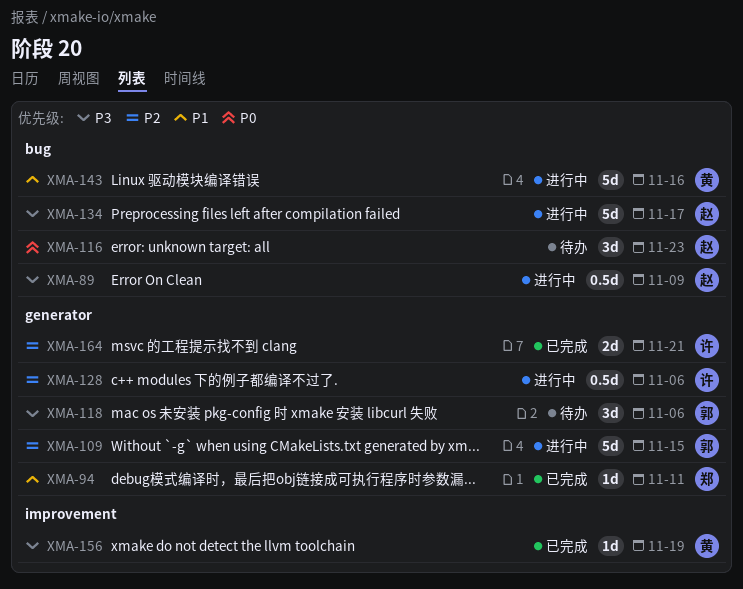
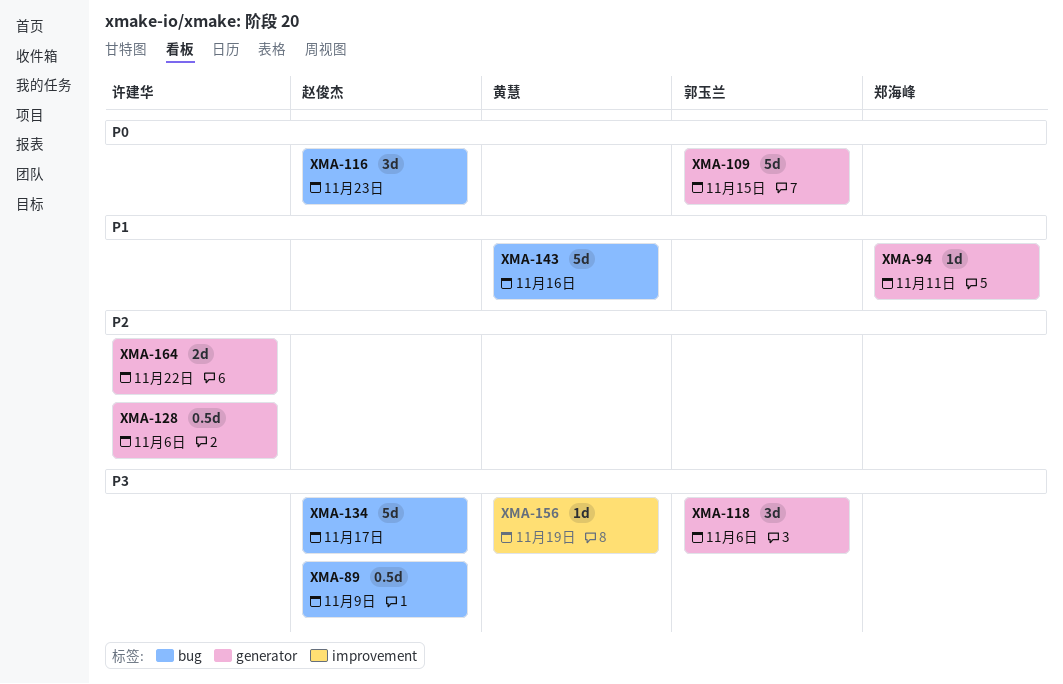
XMA-109, priority: P2 -> P0
XMA-164, due: Nov 21 -> Nov 22

